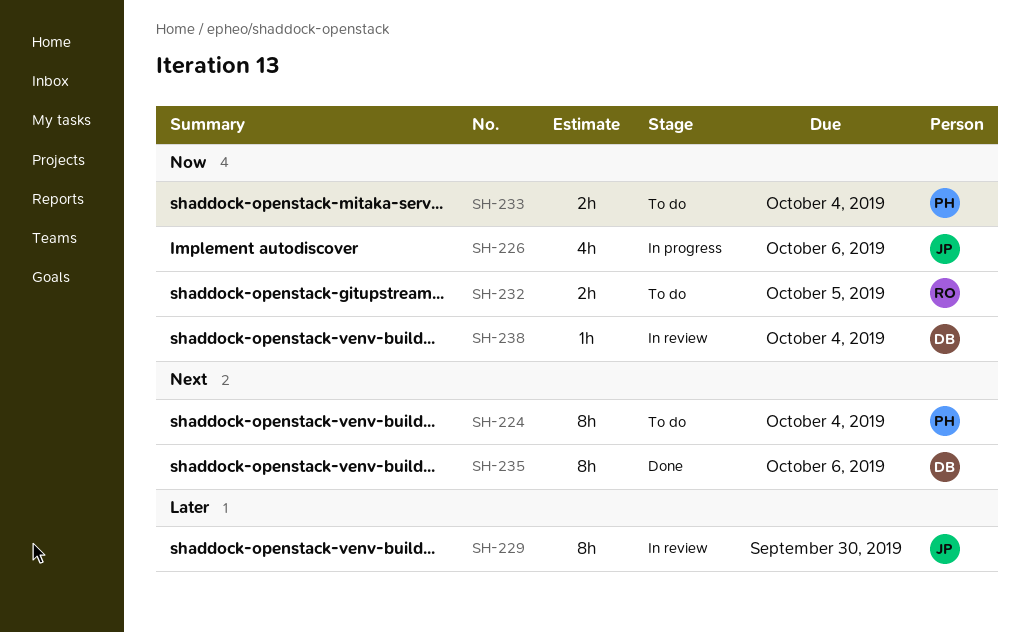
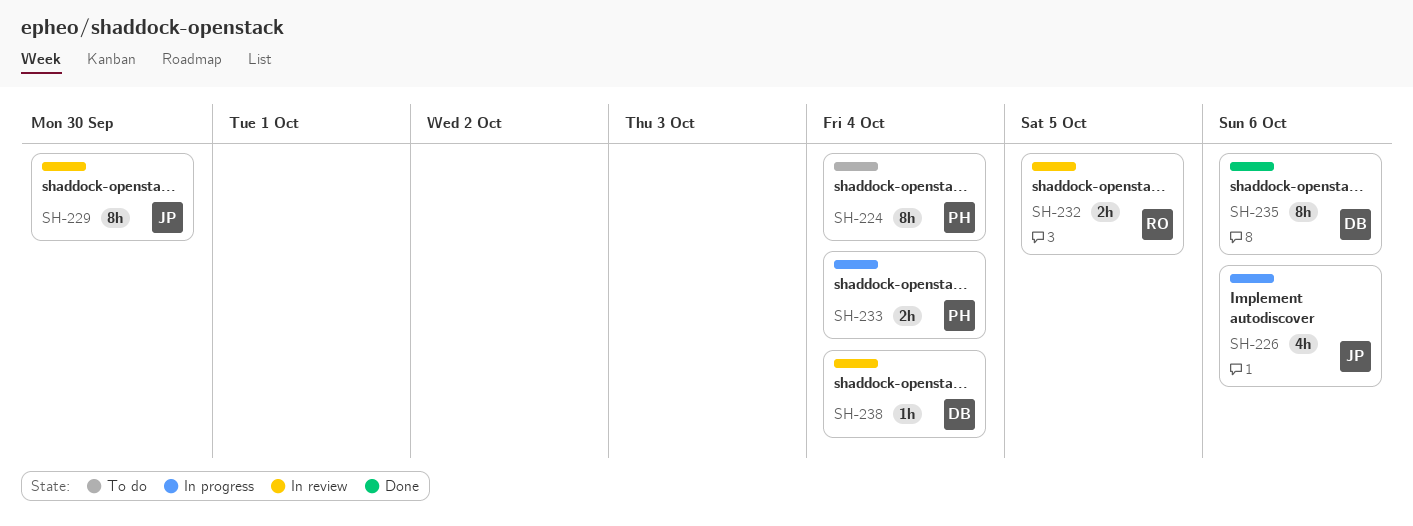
SH-232, status: To do -> In review
SH-233, status: To do -> In progress

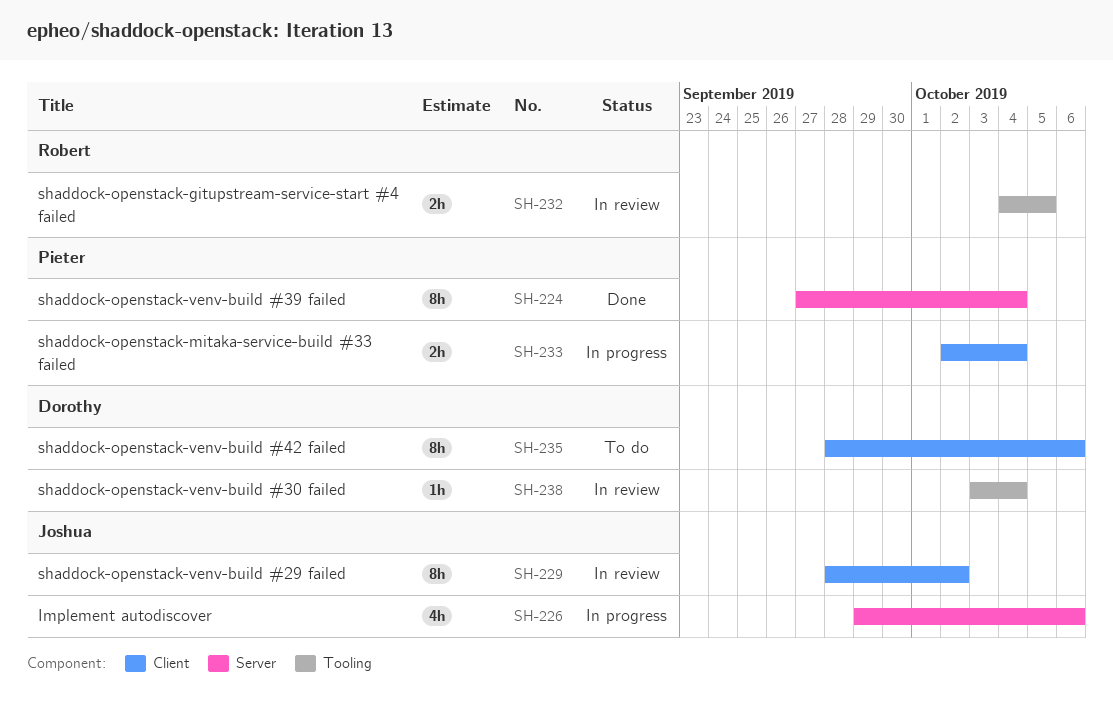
SH-224, status: To do -> Done
SH-229, due: Sep 30 -> Oct 2
SH-235, status: Done -> To do

